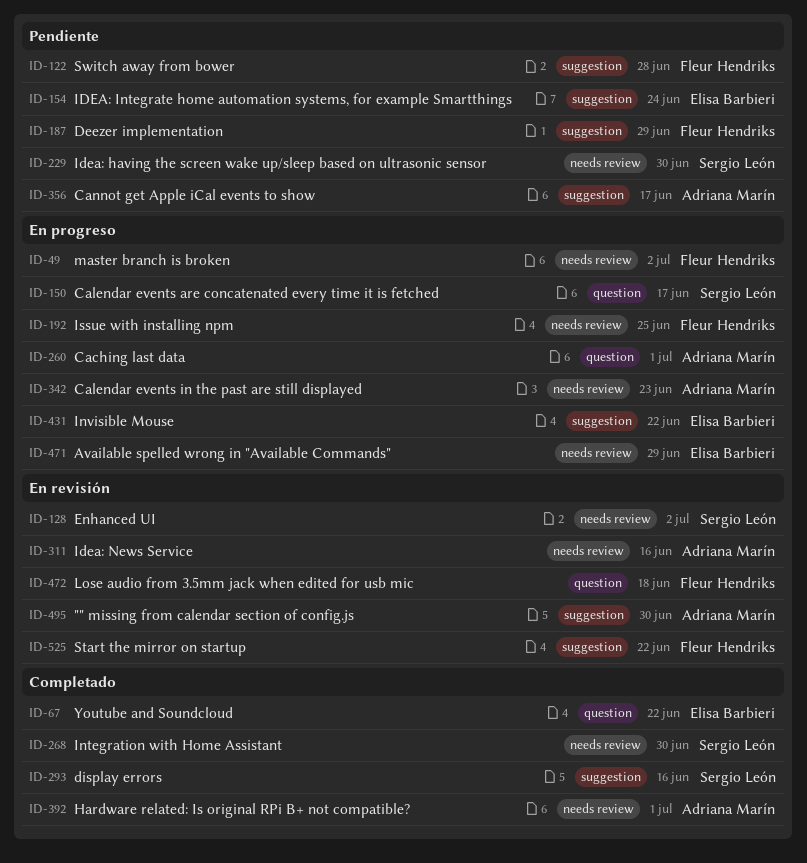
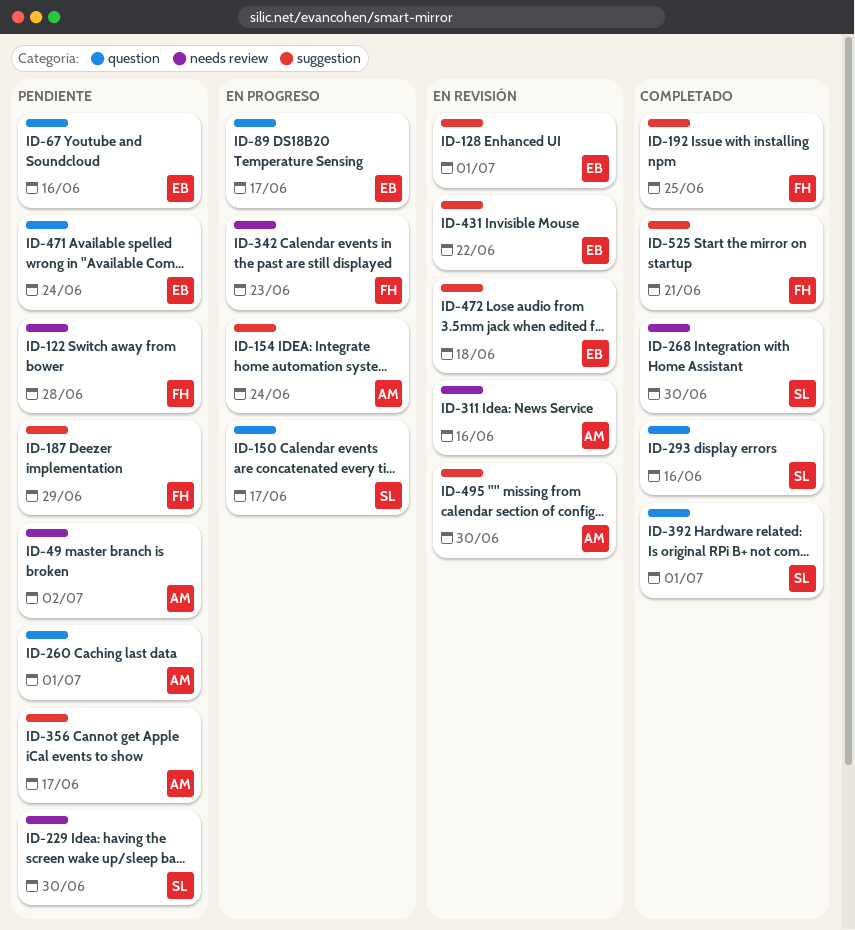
ID-49, status: En progreso -> Pendiente
ID-49, owner: Fleur Hendriks -> Adriana Marín
ID-67, status: Completado -> Pendiente
ID-67, due: Jun 22 -> Jun 16
ID-89: none -> present
ID-122, label: suggestion -> needs review
ID-128, owner: Sergio León -> Elisa Barbieri
ID-128, label: needs review -> suggestion
ID-128, due: Jul 2 -> Jul 1
ID-154, status: Pendiente -> En progreso
ID-154, owner: Elisa Barbieri -> Adriana Marín
ID-192, status: En progreso -> Completado
ID-192, label: needs review -> suggestion
ID-260, status: En progreso -> Pendiente
ID-293, label: suggestion -> question
ID-342, owner: Adriana Marín -> Fleur Hendriks
ID-392, owner: Adriana Marín -> Sergio León
ID-392, label: needs review -> question
ID-431, status: En progreso -> En revisión
ID-471, status: En progreso -> Pendiente
ID-471, label: needs review -> question
ID-471, due: Jun 29 -> Jun 24
ID-472, owner: Fleur Hendriks -> Elisa Barbieri
ID-472, label: question -> suggestion
ID-525, status: En revisión -> Completado
ID-525, due: Jun 22 -> Jun 21

